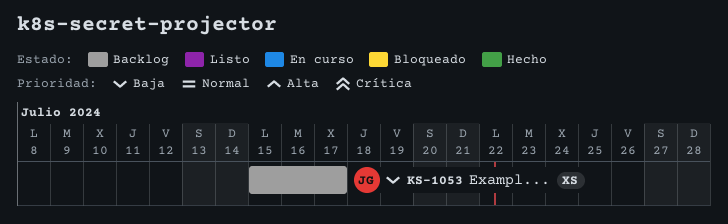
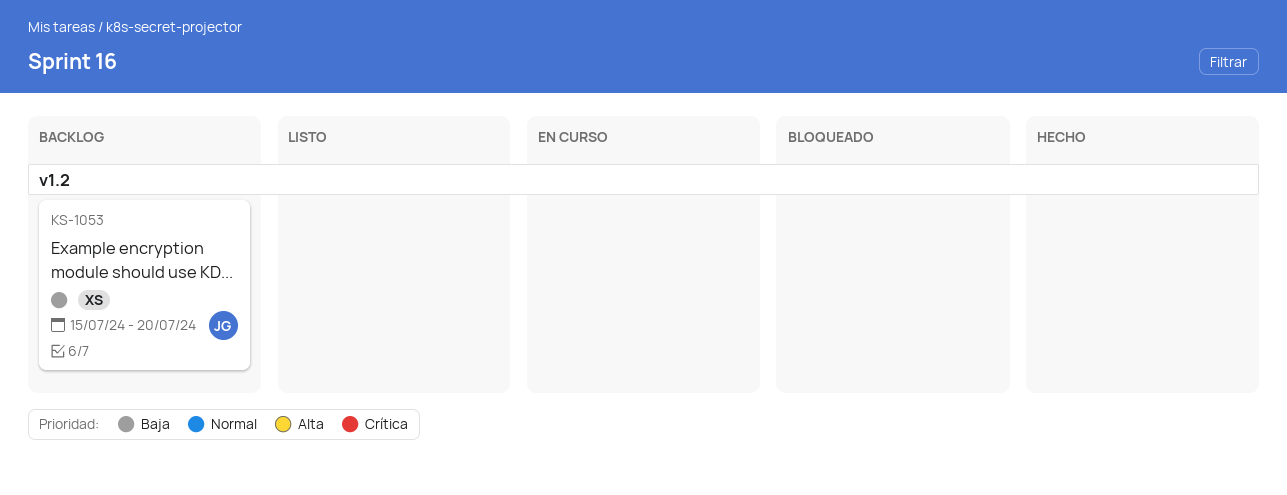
KS-1053, due: Jul 17 -> Jul 20

